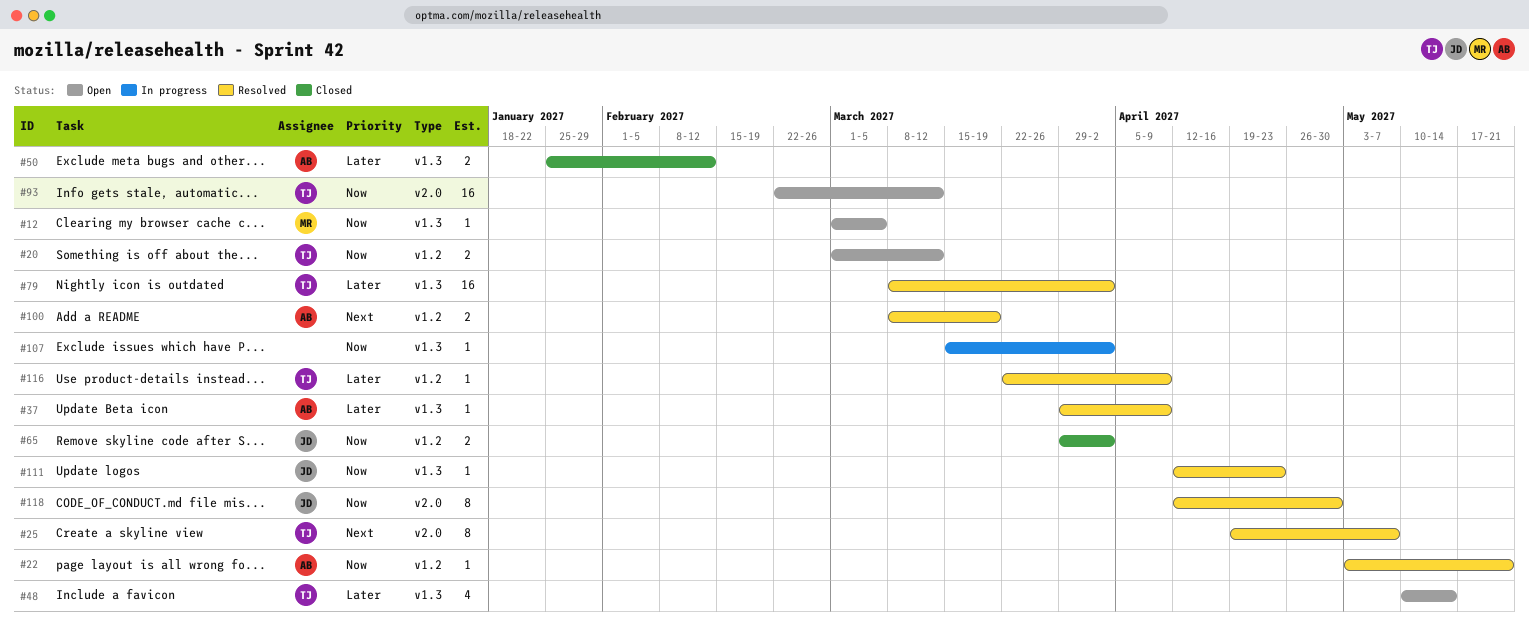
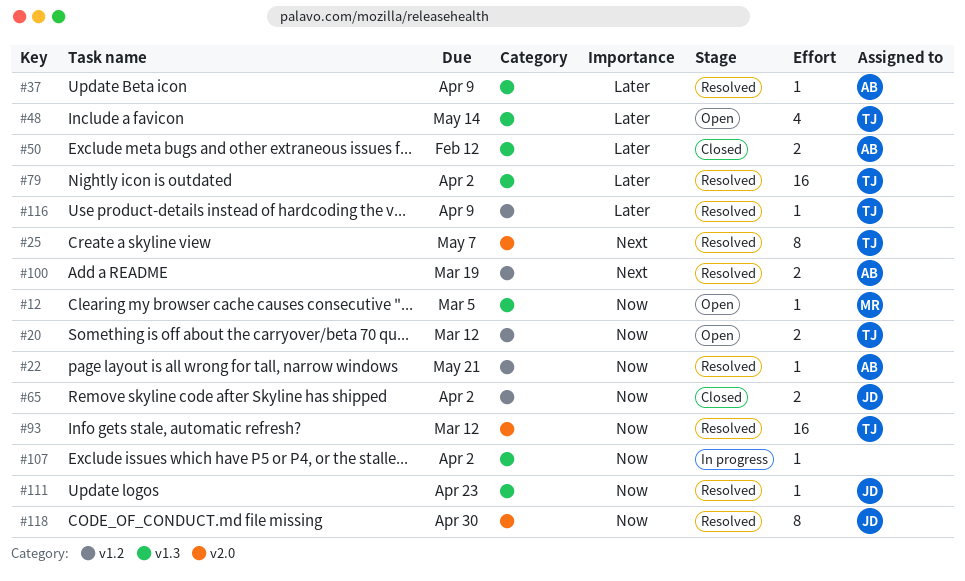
#93, status: Open -> Resolved

